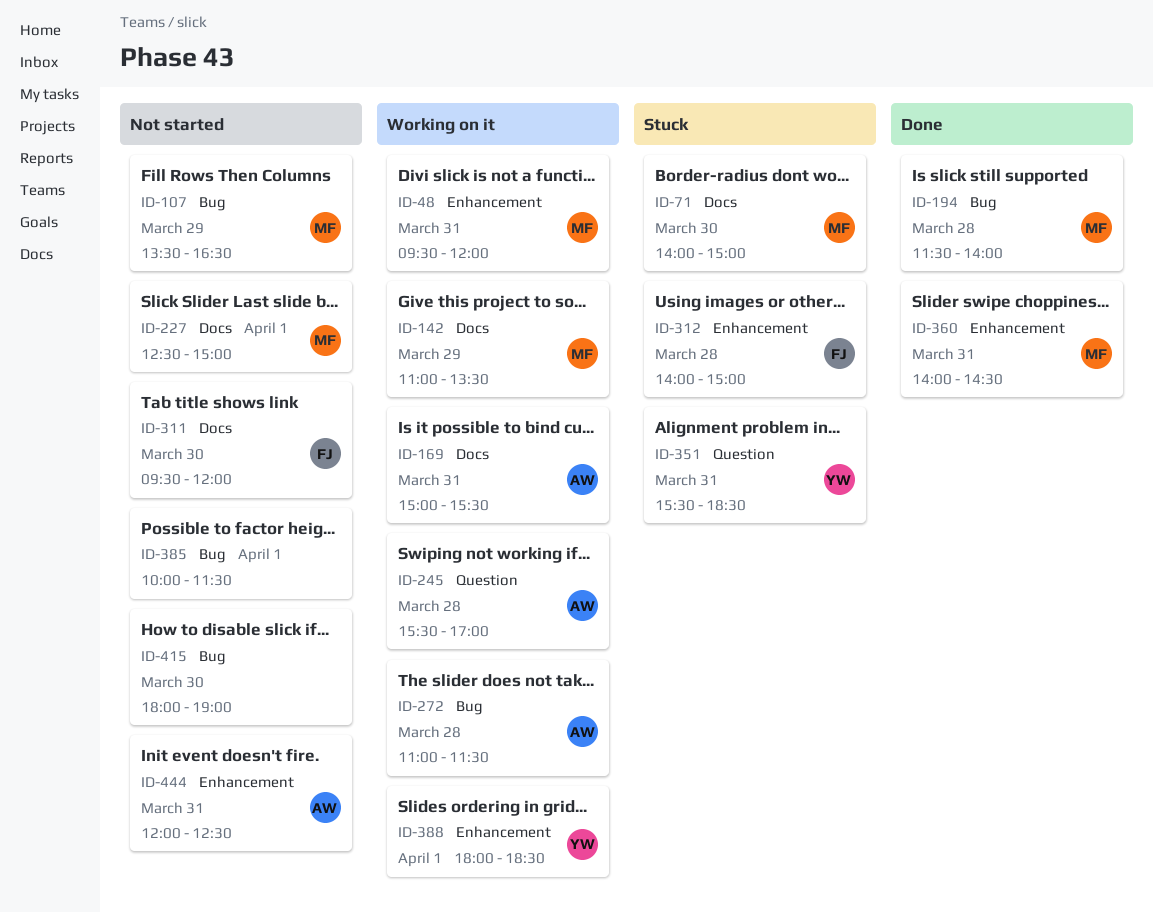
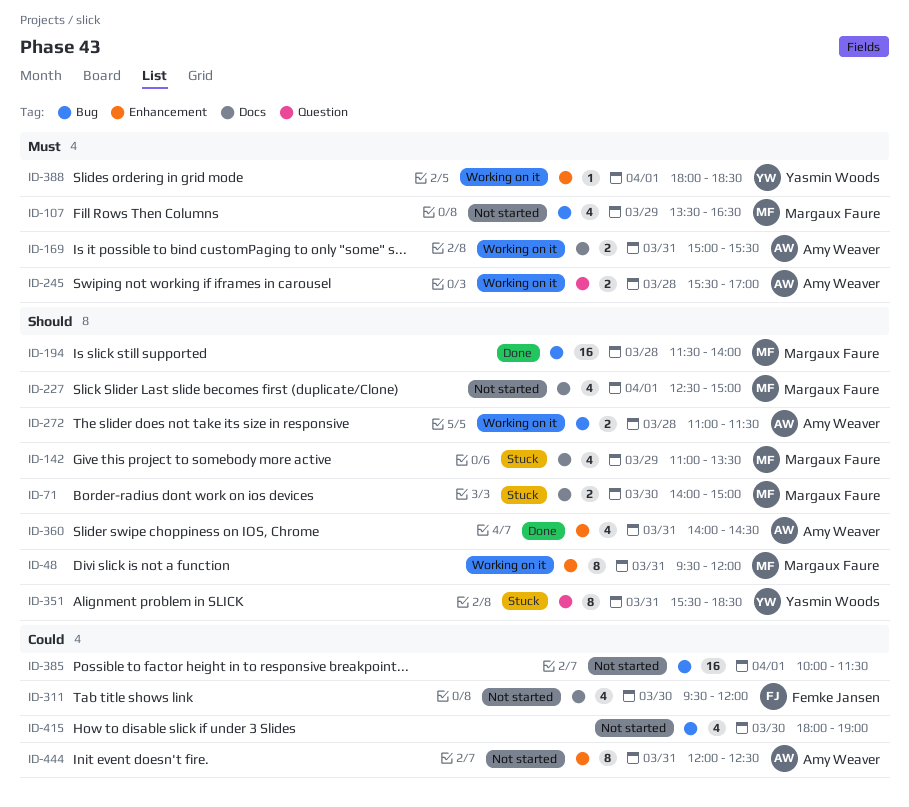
ID-142, status: Working on it -> Stuck
ID-312: present -> none
ID-360, owner: Margaux Faure -> Amy Weaver

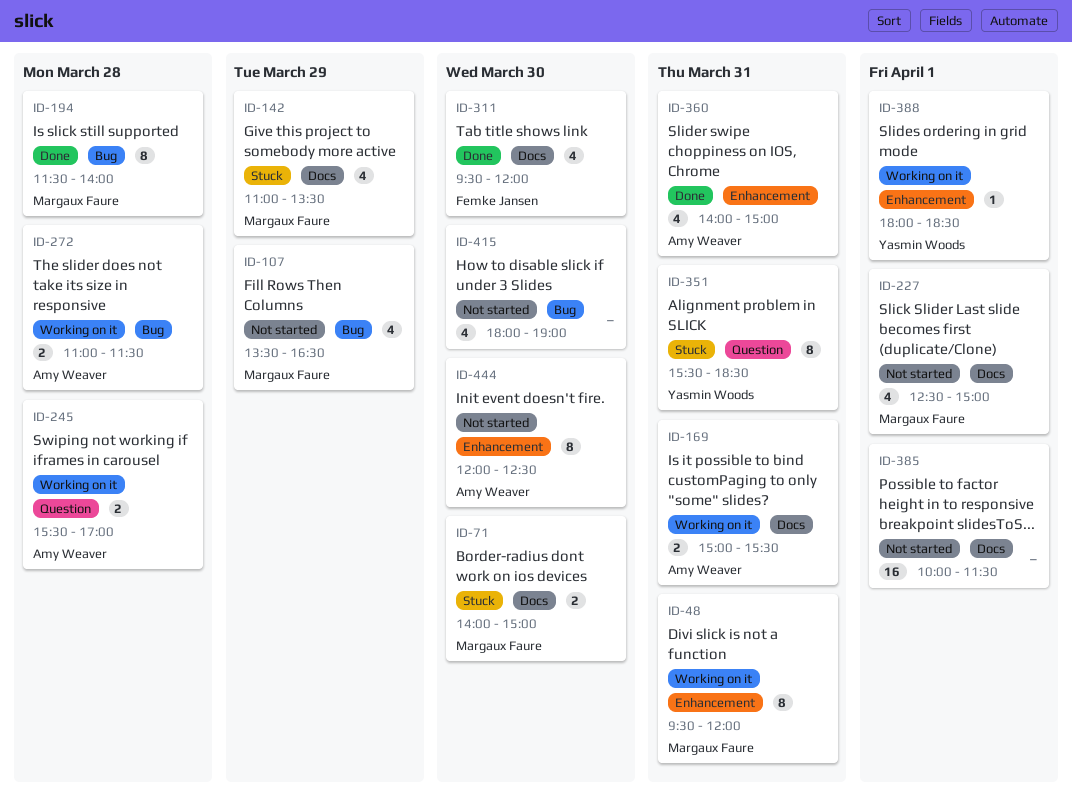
ID-194, estimate: 16 -> 8
ID-311, status: Not started -> Done
ID-360, ends: 14:30 -> 15:00
ID-385, label: Bug -> Docs
ID-444, day: Mar 31 -> Mar 30

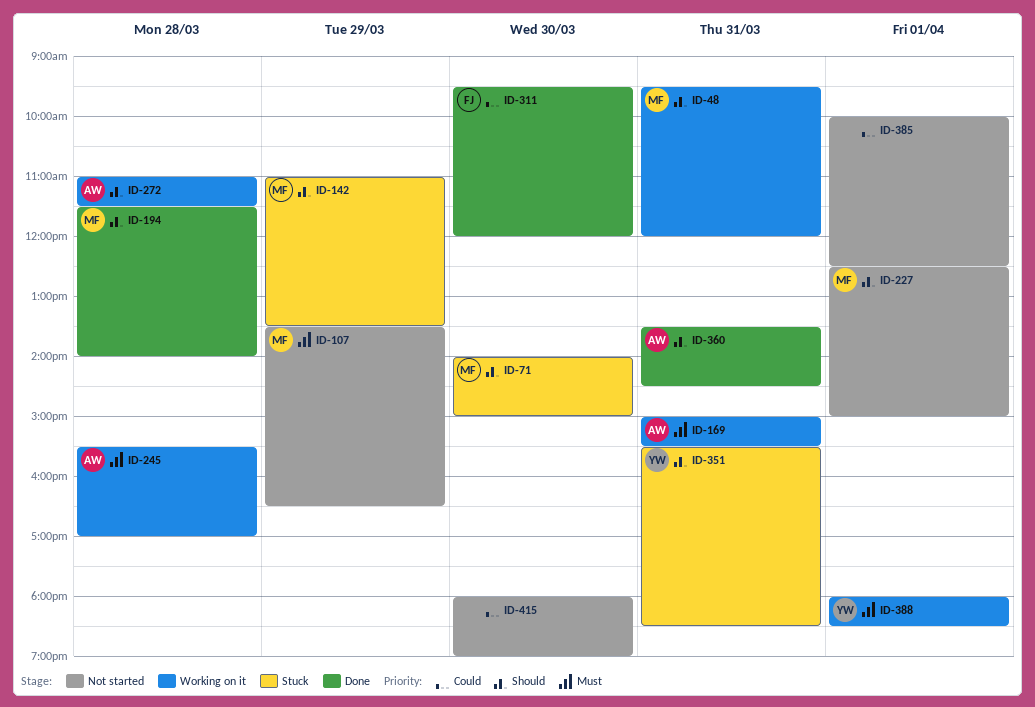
ID-360, begins: 14:00 -> 13:30
ID-360, ends: 15:00 -> 14:30
ID-385, ends: 11:30 -> 12:30
ID-444: present -> none

